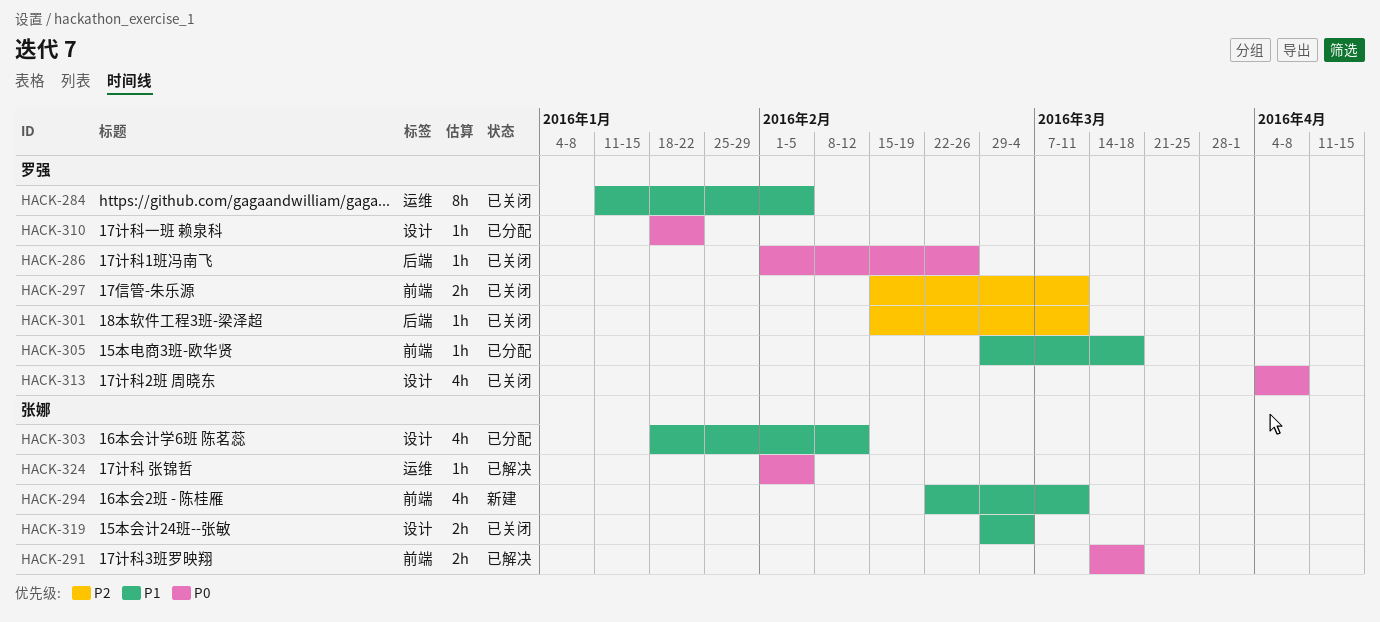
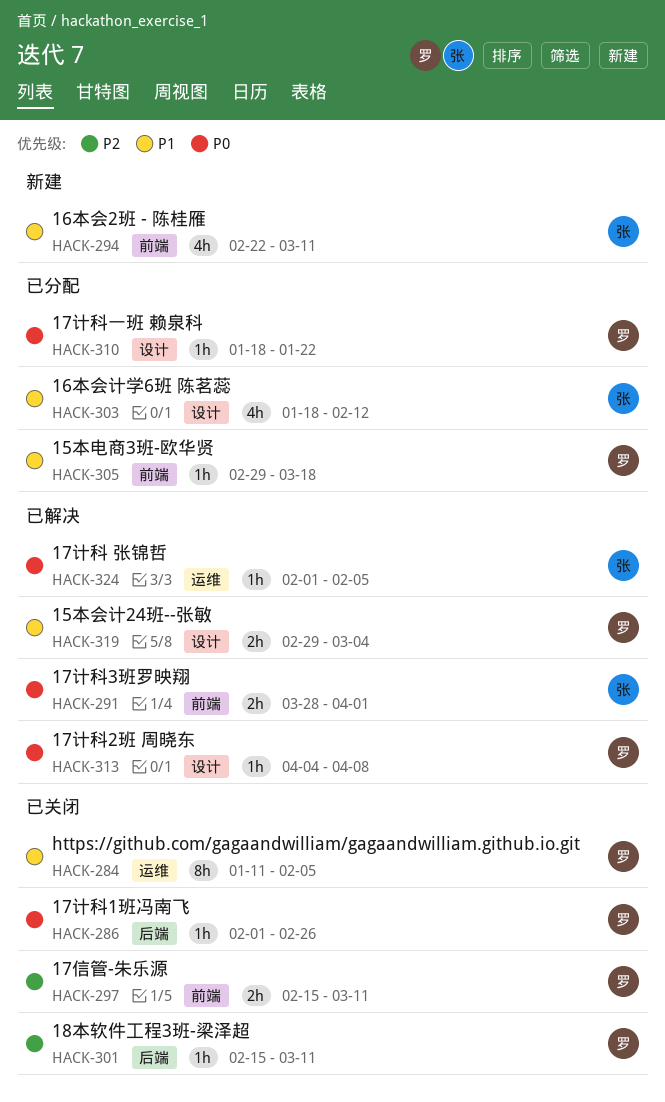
HACK-291, start: Mar 14 -> Mar 28
HACK-291, due: Mar 18 -> Apr 1
HACK-313, status: 已关闭 -> 已解决
HACK-313, estimate: 4h -> 1h
HACK-319, status: 已关闭 -> 已解决
HACK-319, owner: 张娜 -> 罗强

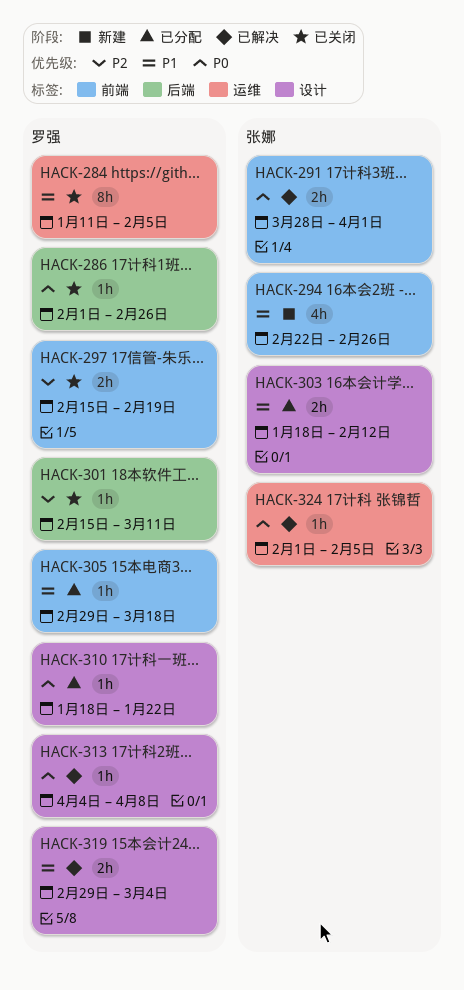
HACK-294, due: Mar 11 -> Feb 26
HACK-297, due: Mar 11 -> Feb 19
HACK-303, estimate: 4h -> 2h

